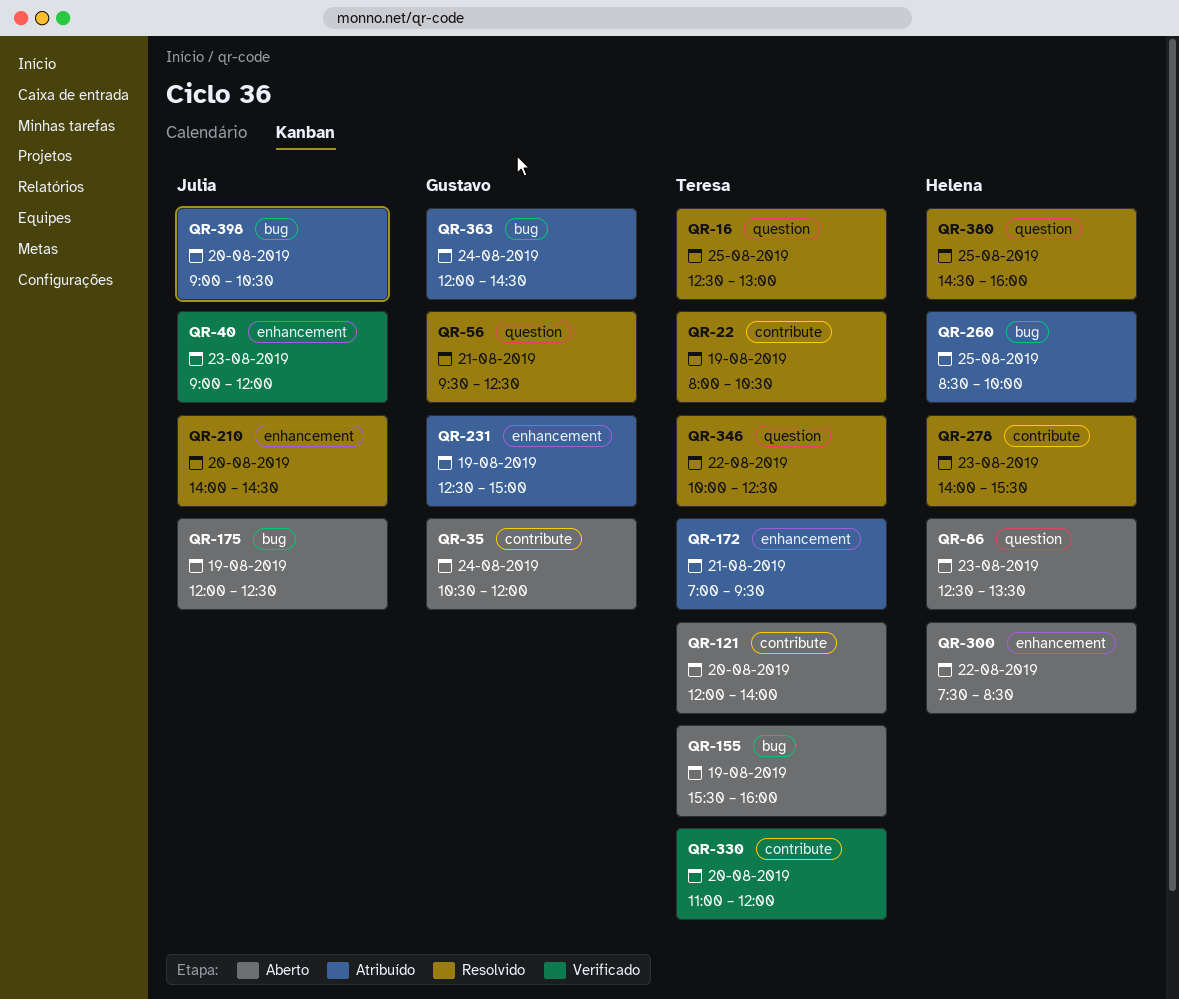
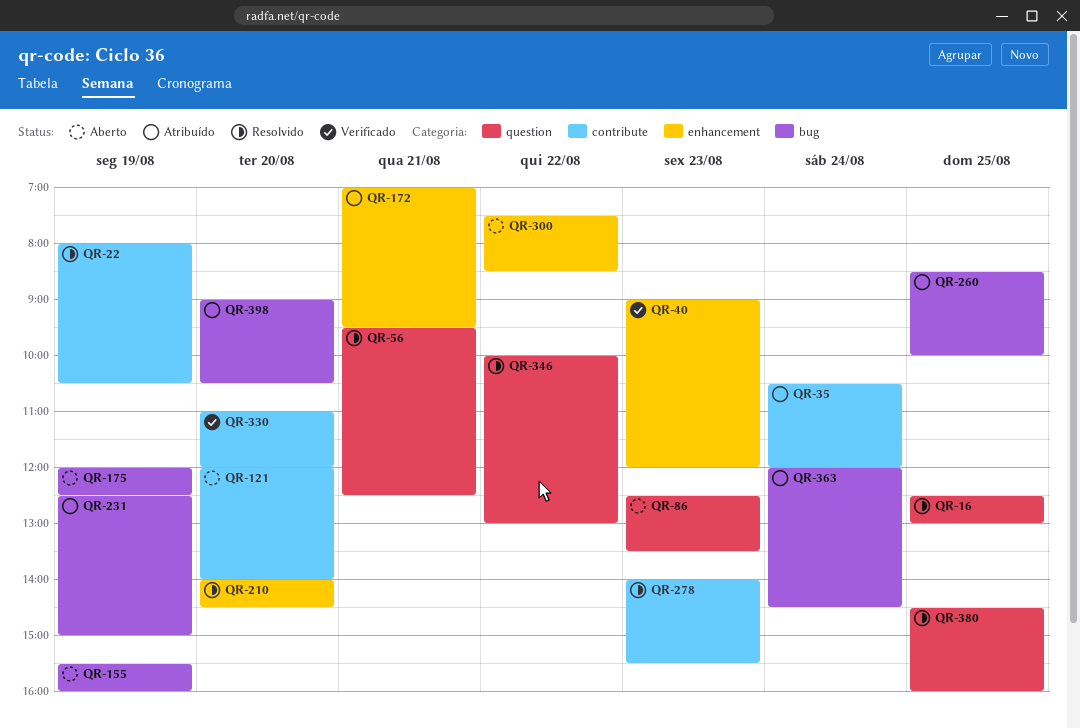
QR-35, status: Aberto -> Atribuído
QR-231, label: enhancement -> bug
QR-346, ends: 12:30 -> 13:00

